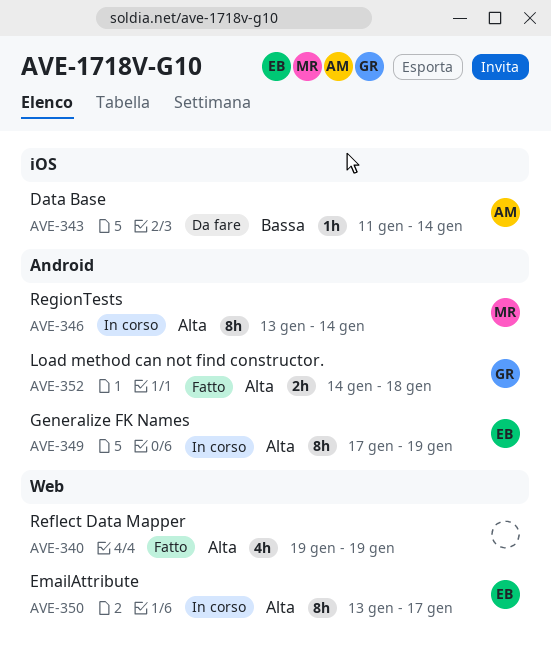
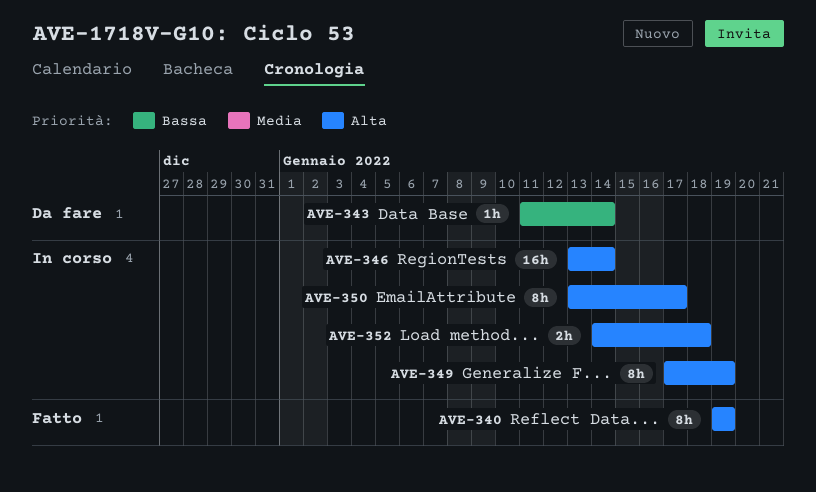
AVE-340, estimate: 4h -> 8h
AVE-346, estimate: 8h -> 16h
AVE-352, status: Fatto -> In corso

